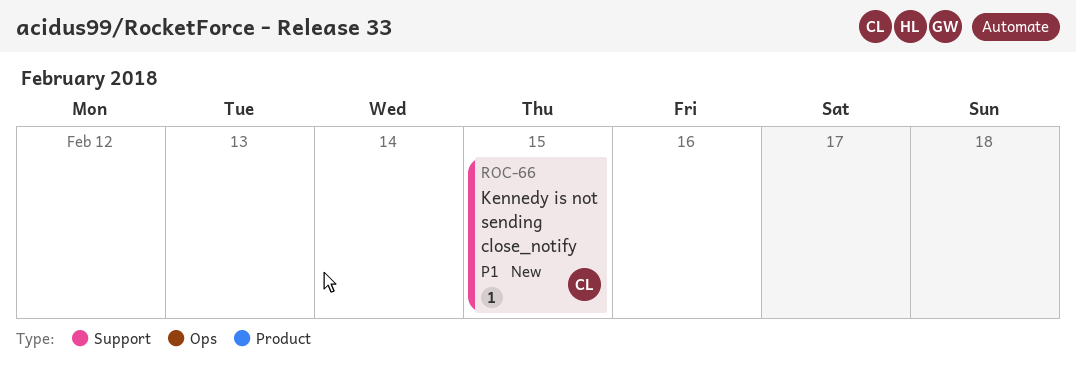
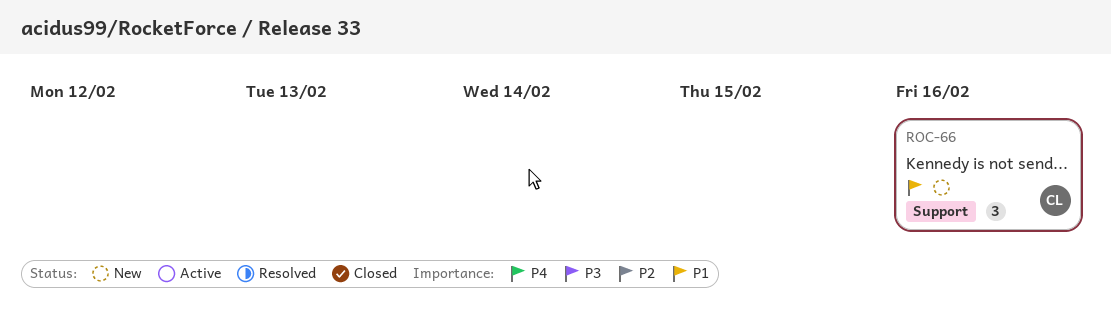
ROC-66, estimate: 1 -> 3
ROC-66, due: Feb 15 -> Feb 16

